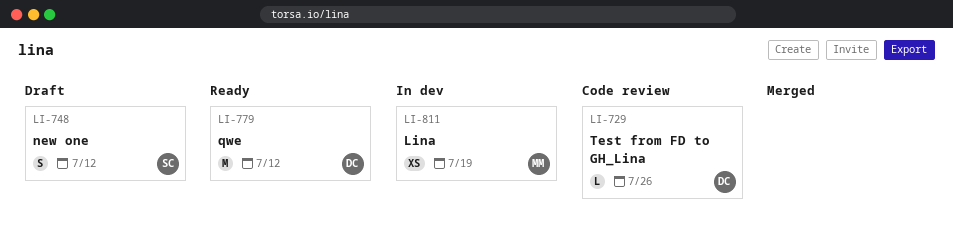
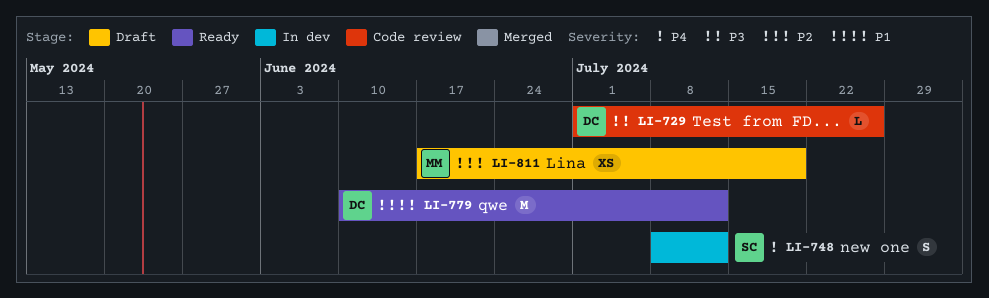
LI-748, status: Draft -> In dev
LI-811, status: In dev -> Draft

